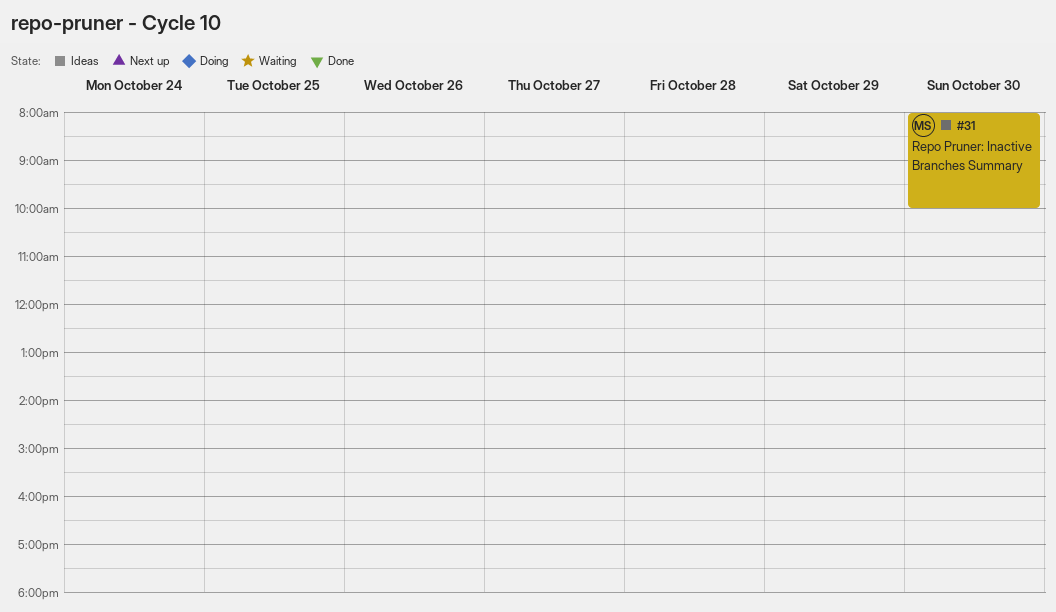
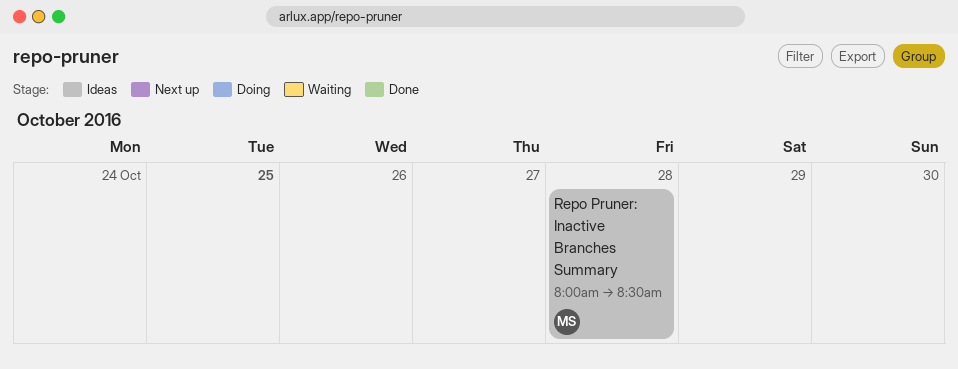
Repo Pruner: Inactive Branches Summary, day: Oct 30 -> Oct 28
Repo Pruner: Inactive Branches Summary, ends: 10:00 -> 08:30

